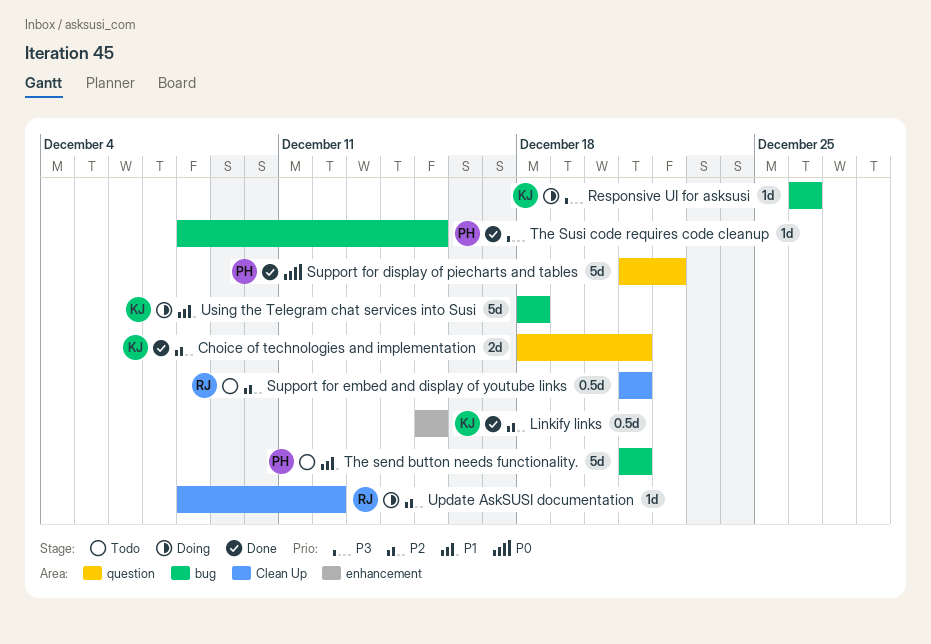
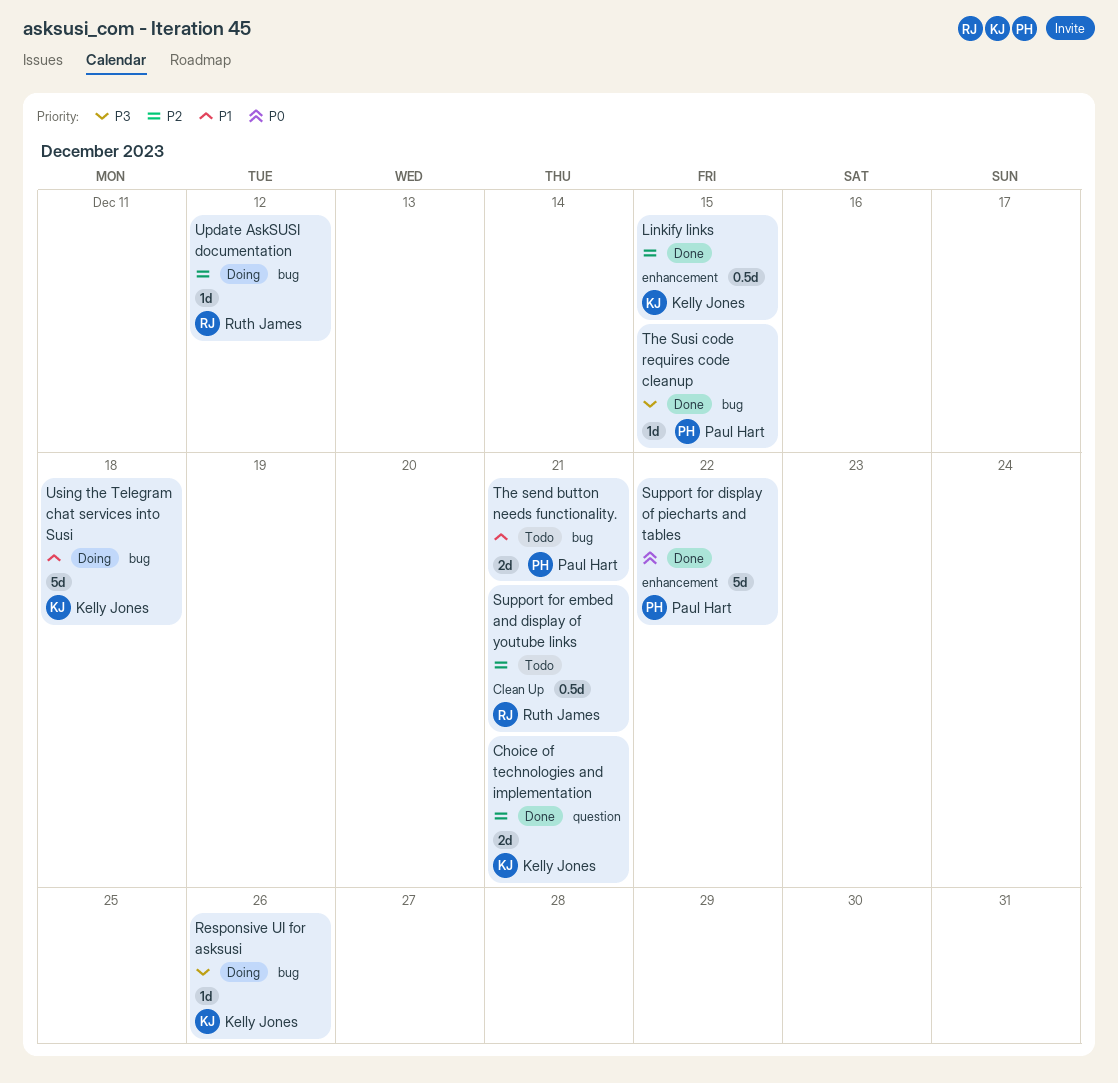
Support for display of piecharts and tables, label: question -> enhancement
The send button needs functionality., estimate: 5d -> 2d
Update AskSUSI documentation, label: Clean Up -> bug

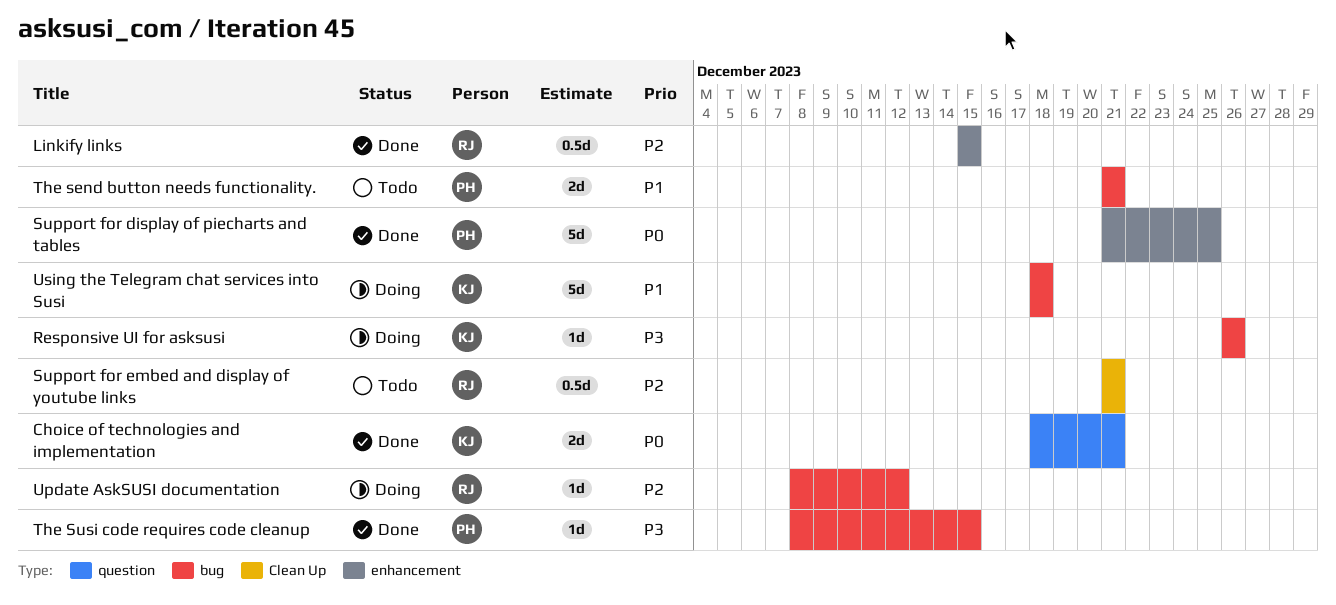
Choice of technologies and implementation, priority: P2 -> P0
Linkify links, owner: Kelly Jones -> Ruth James
Support for display of piecharts and tables, due: Dec 22 -> Dec 25

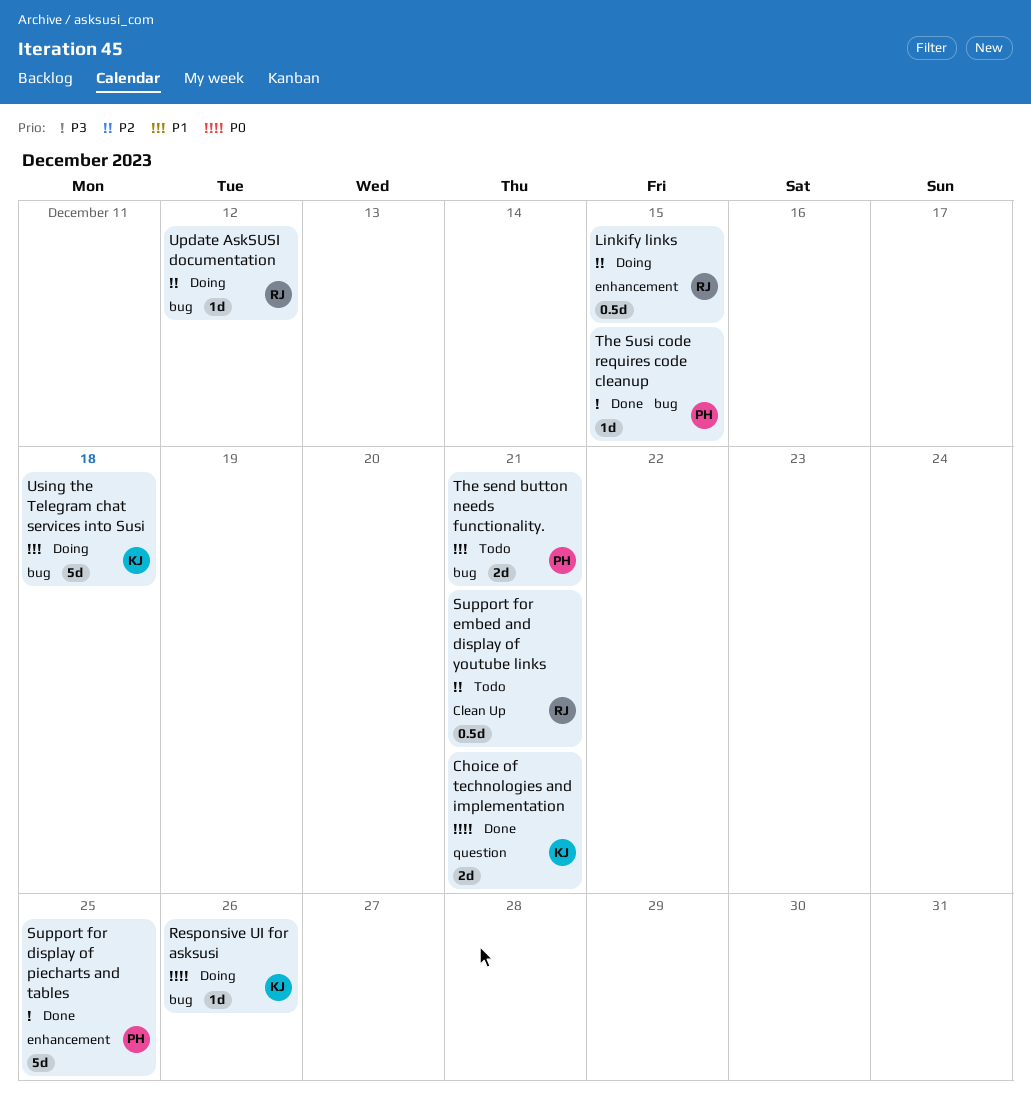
Linkify links, status: Done -> Doing
Responsive UI for asksusi, priority: P3 -> P0
Support for display of piecharts and tables, priority: P0 -> P3

